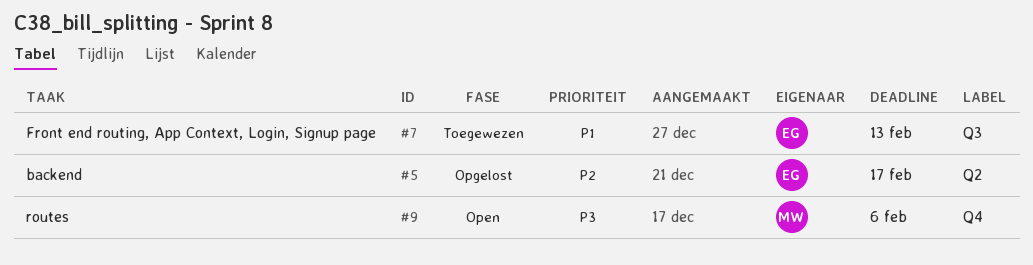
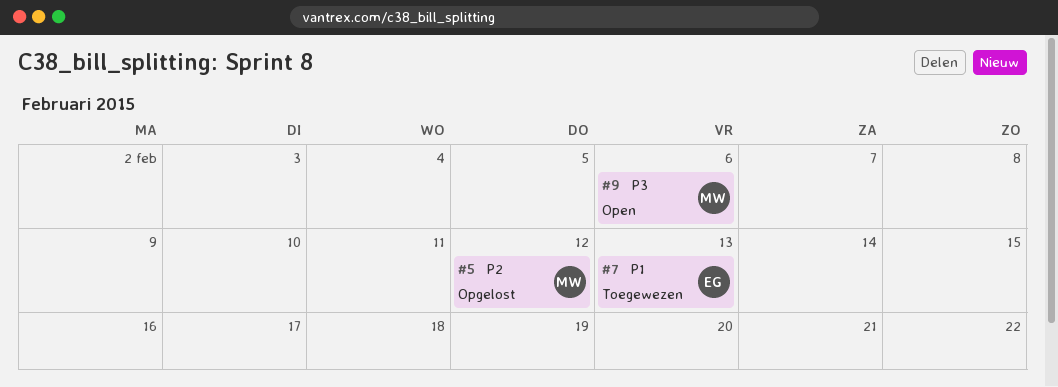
#5, owner: EG -> MW
#5, due: Feb 17 -> Feb 12

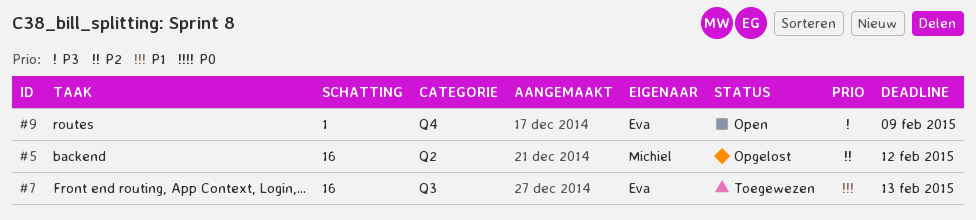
#9, owner: Michiel -> Eva
#9, due: Feb 6 -> Feb 9

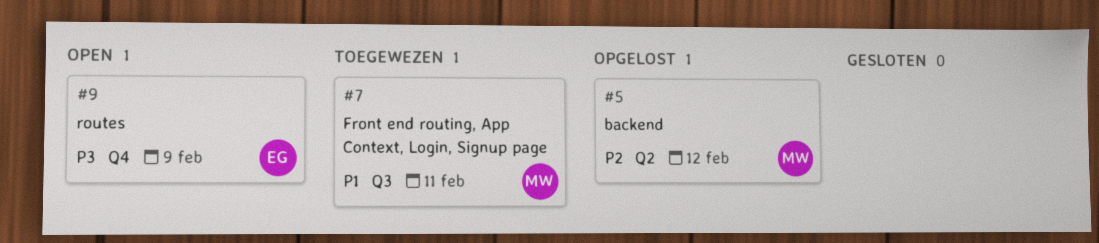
#7, owner: Eva -> Michiel
#7, due: Feb 13 -> Feb 11

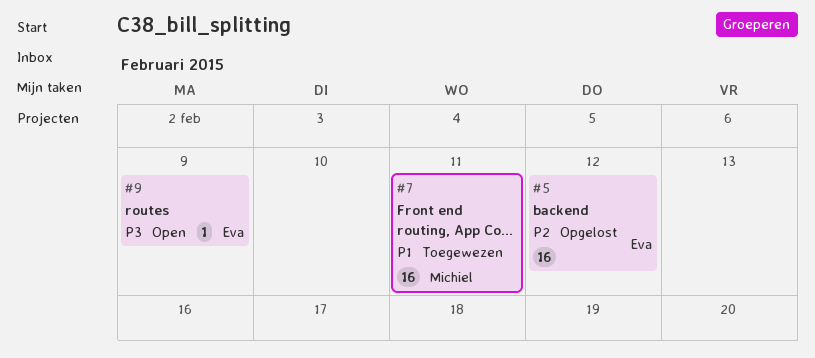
#5, owner: Michiel -> Eva

